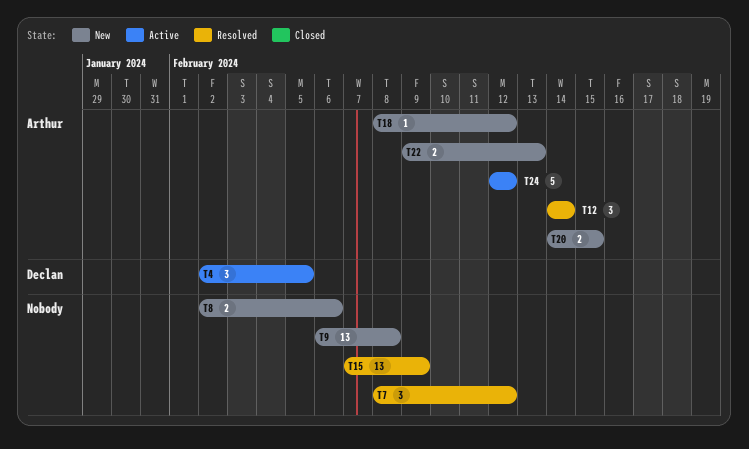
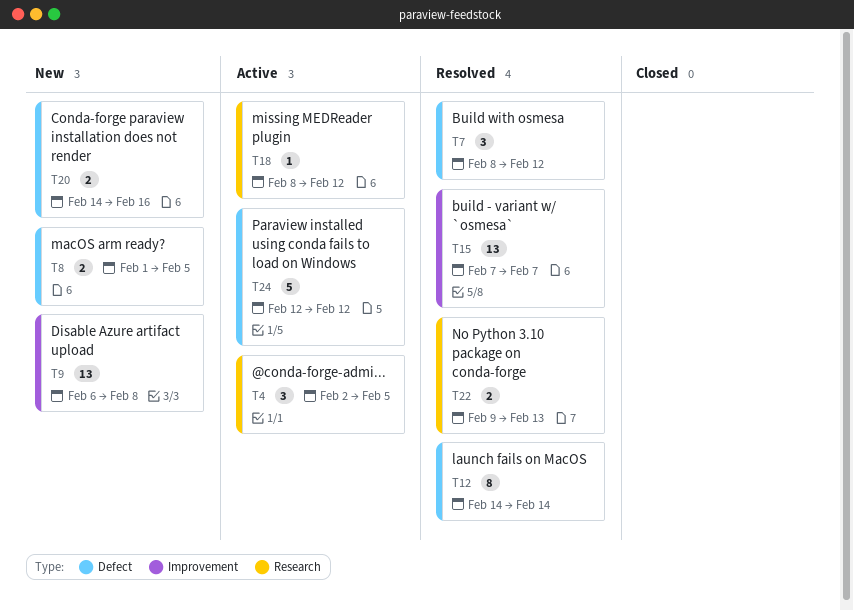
T8, start: Feb 2 -> Feb 1
T8, due: Feb 6 -> Feb 5
T12, estimate: 3 -> 8
T15, due: Feb 9 -> Feb 7
T18, status: New -> Active
T20, due: Feb 15 -> Feb 16
T22, status: New -> Resolved

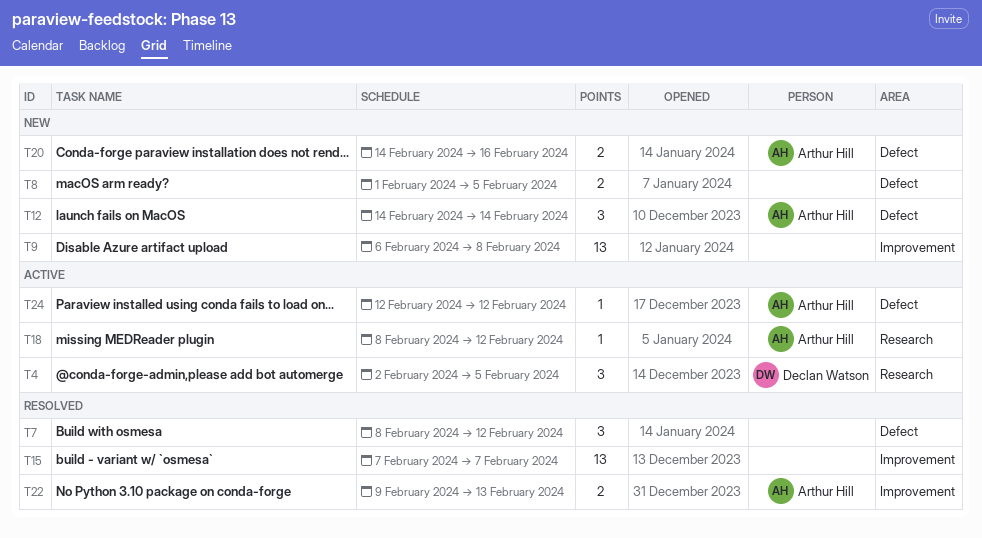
T12, status: Resolved -> New
T12, estimate: 8 -> 3
T22, label: Research -> Improvement
T24, estimate: 5 -> 1

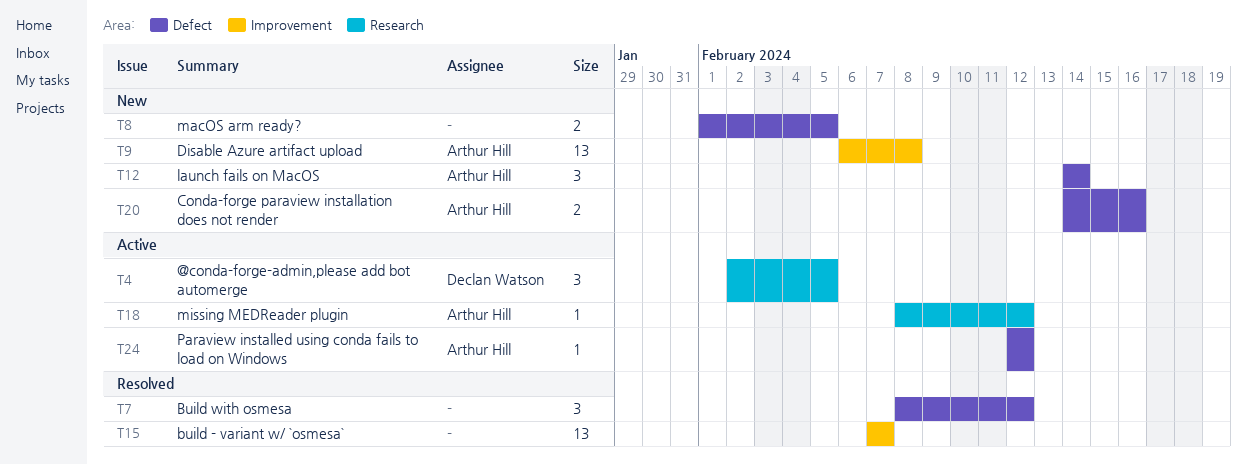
T9, owner: none -> Arthur Hill
T22: present -> none

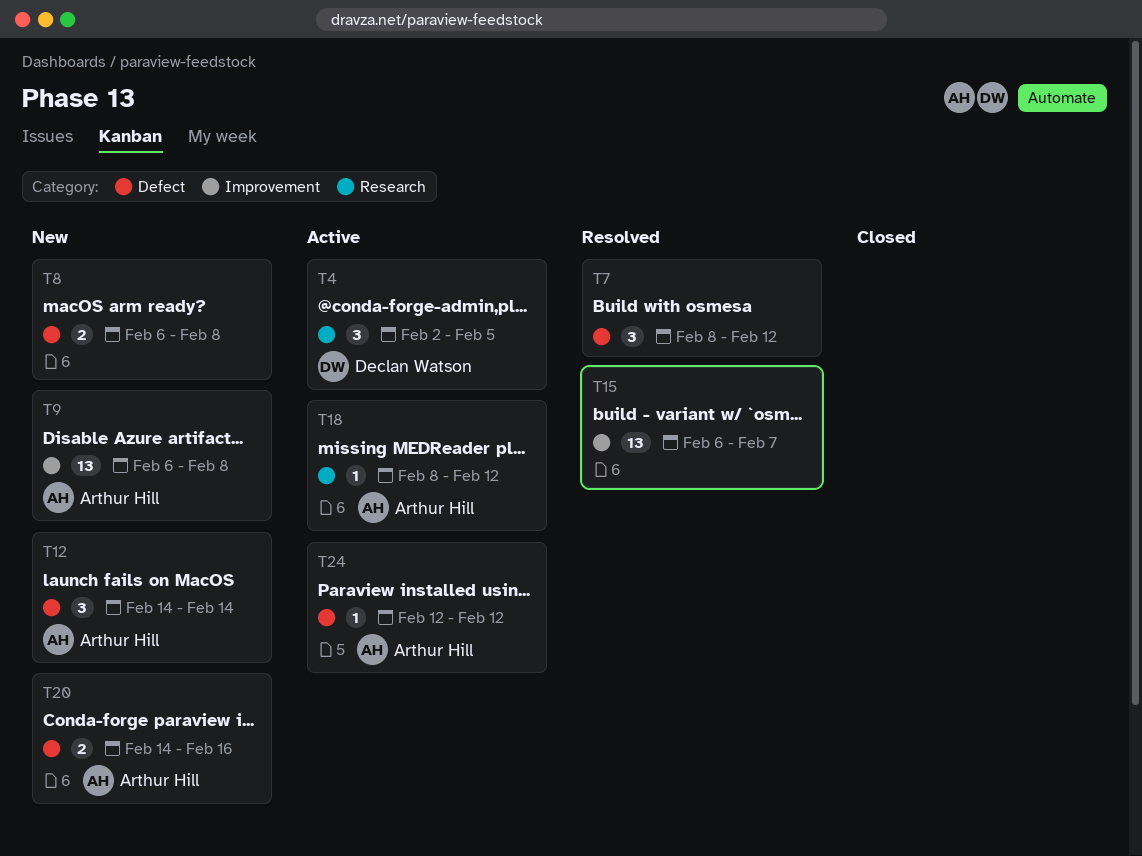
T8, start: Feb 1 -> Feb 6
T8, due: Feb 5 -> Feb 8
T15, start: Feb 7 -> Feb 6

